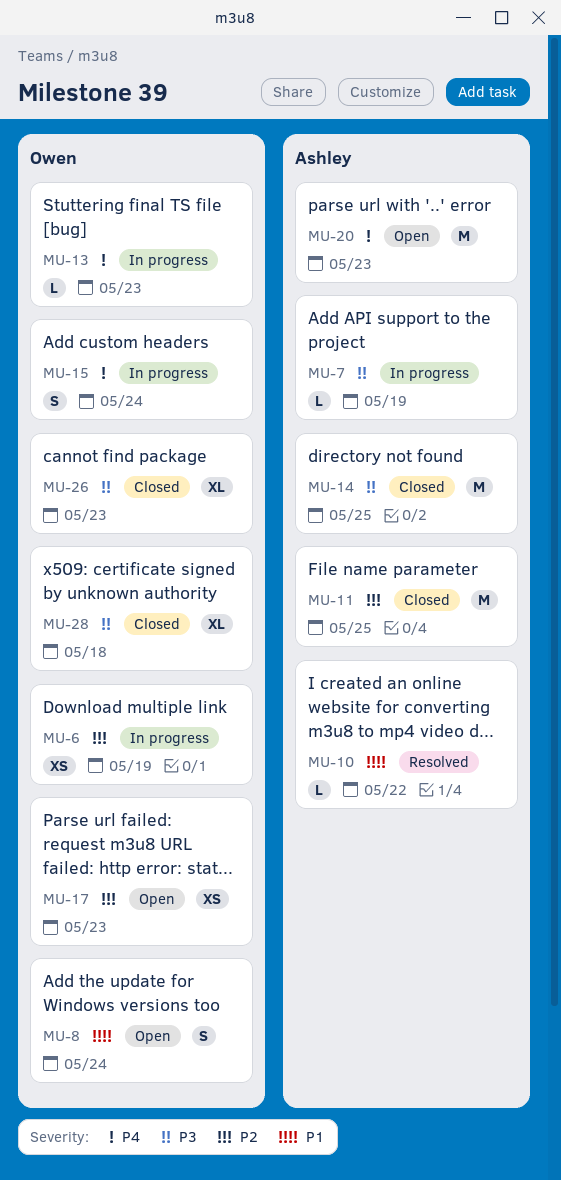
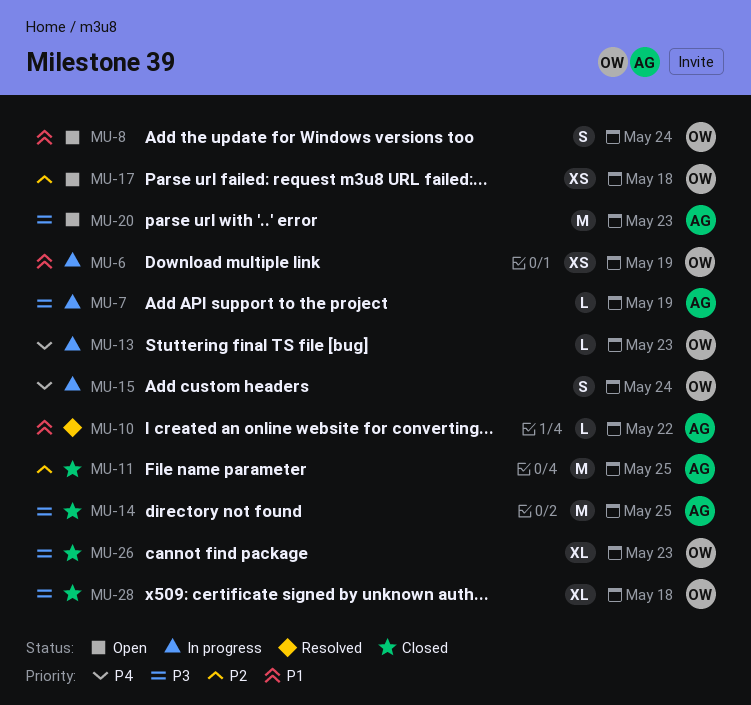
MU-6, priority: P2 -> P1
MU-17, due: May 23 -> May 18
MU-20, priority: P4 -> P3

